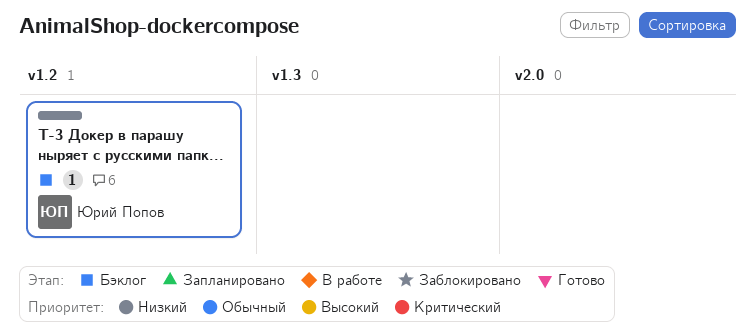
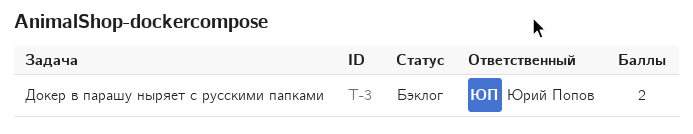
T-3, estimate: 1 -> 2

